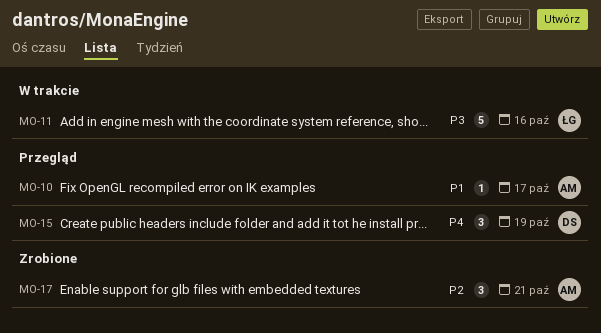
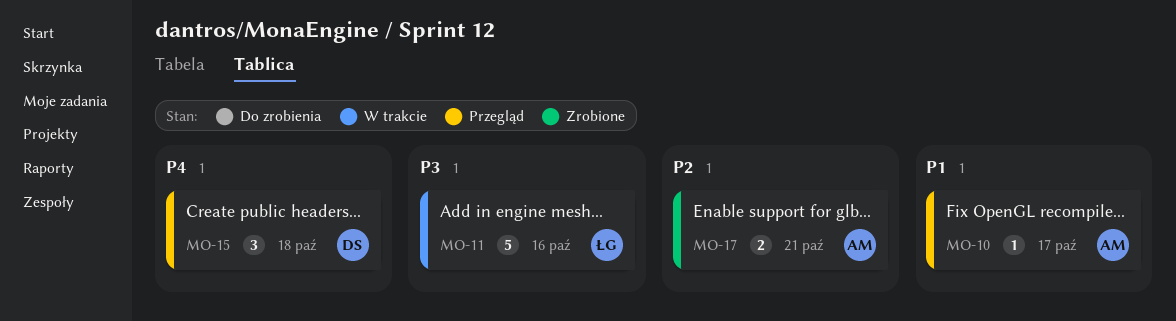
MO-15, due: Oct 19 -> Oct 18
MO-17, estimate: 3 -> 2

